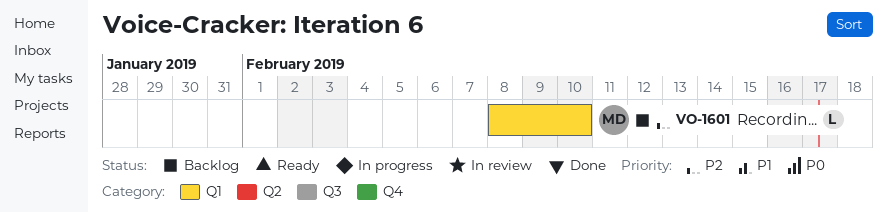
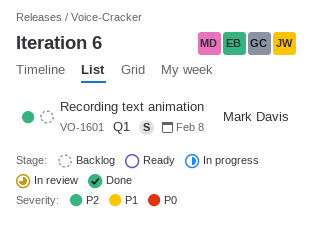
VO-1601, estimate: L -> S
VO-1601, due: Feb 10 -> Feb 8

